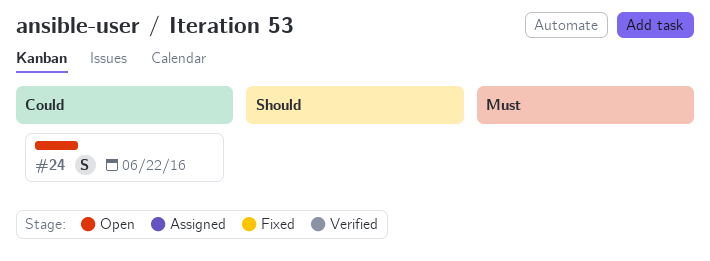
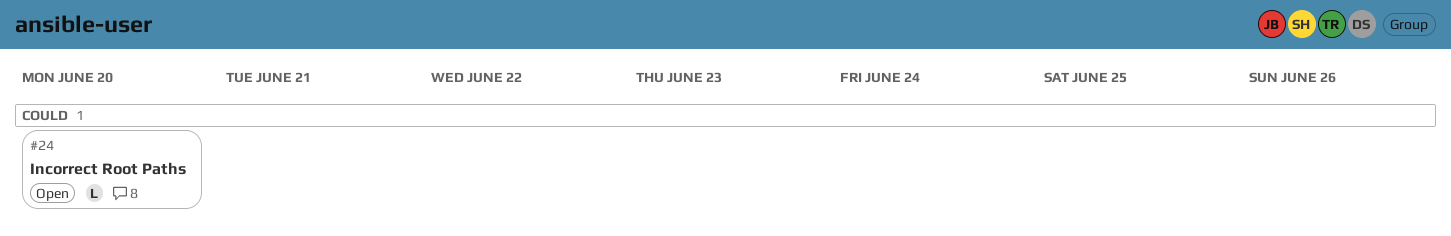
#24, estimate: S -> L
#24, due: Jun 22 -> Jun 20

